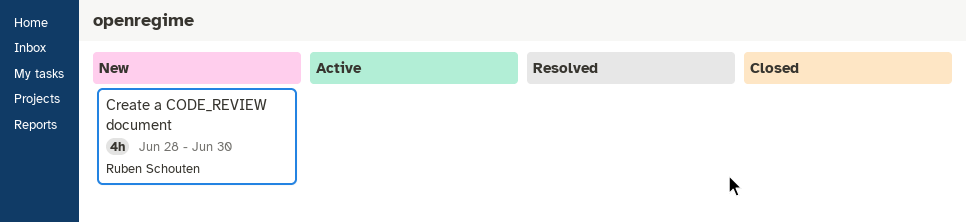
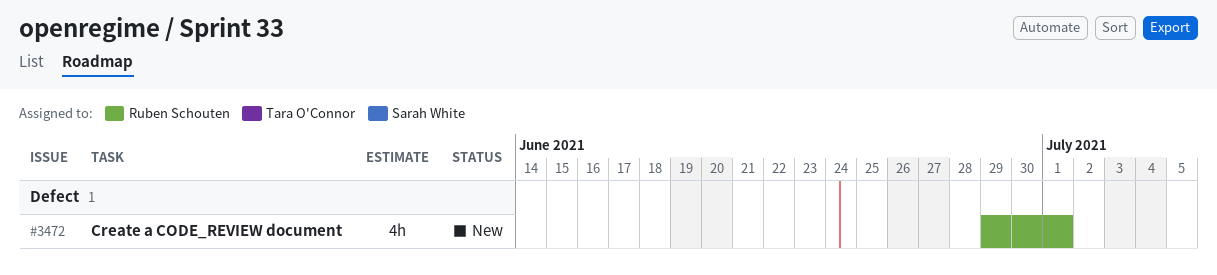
Create a CODE_REVIEW document, start: Jun 28 -> Jun 29
Create a CODE_REVIEW document, due: Jun 30 -> Jul 1

